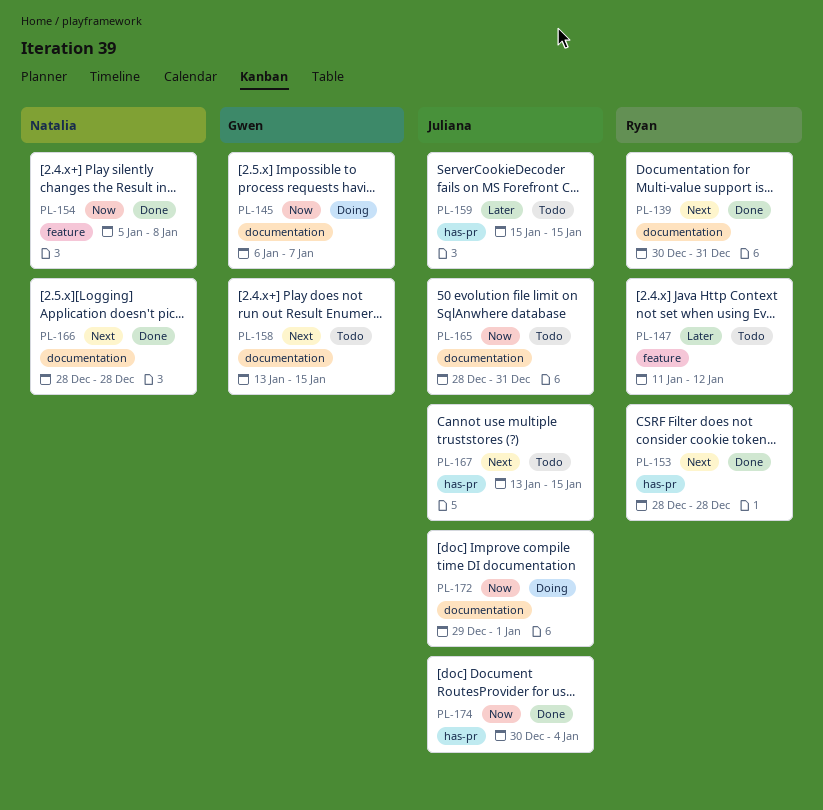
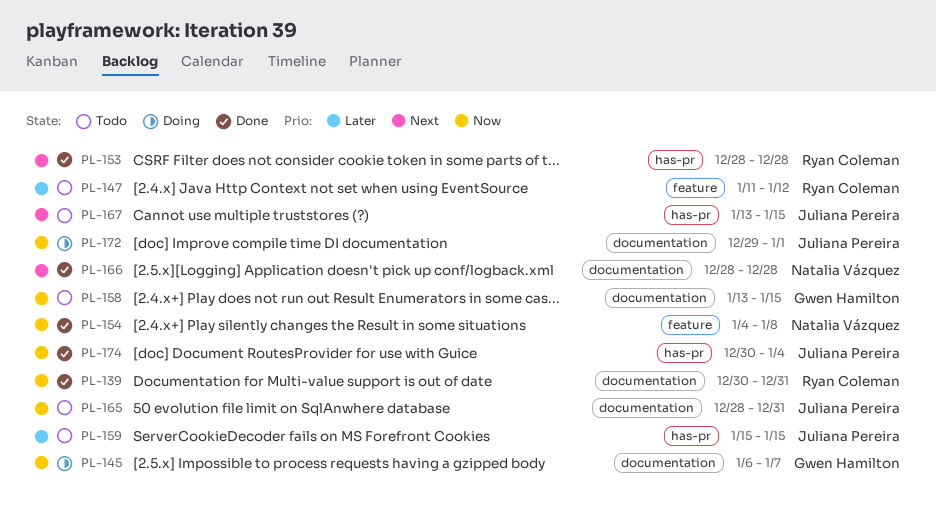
PL-139, priority: Next -> Now
PL-154, start: Jan 5 -> Jan 4
PL-158, priority: Next -> Now

